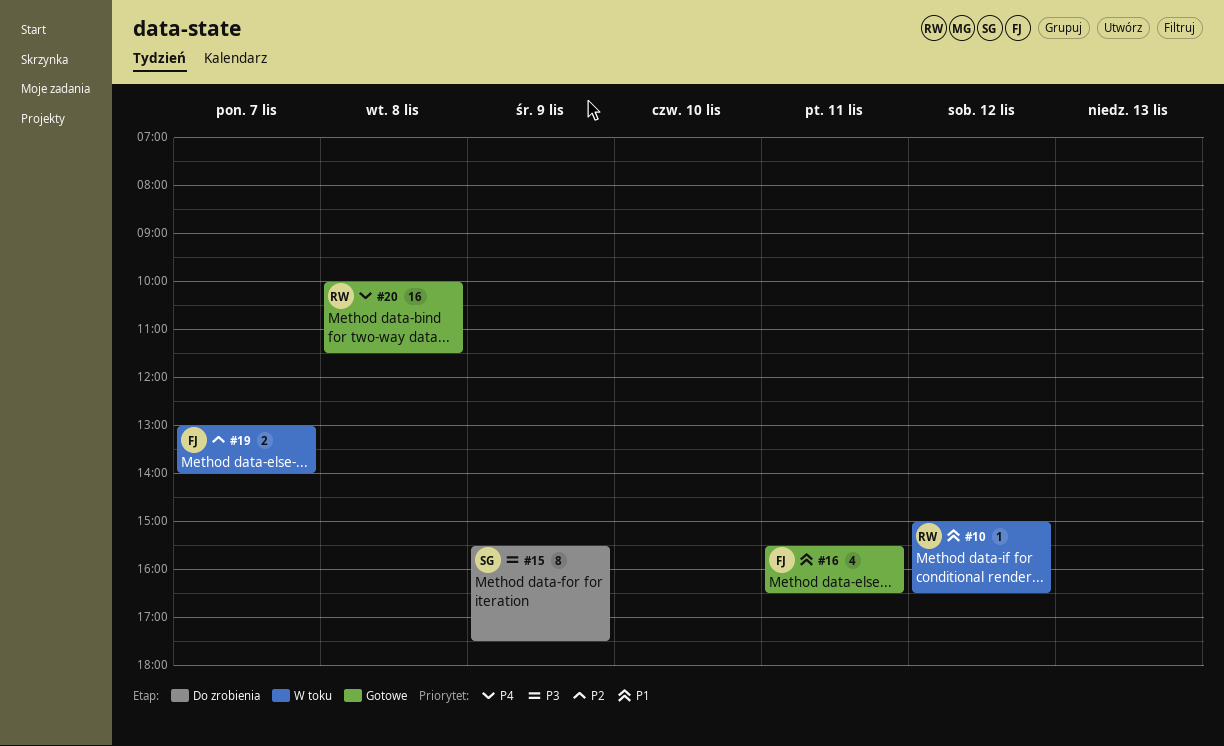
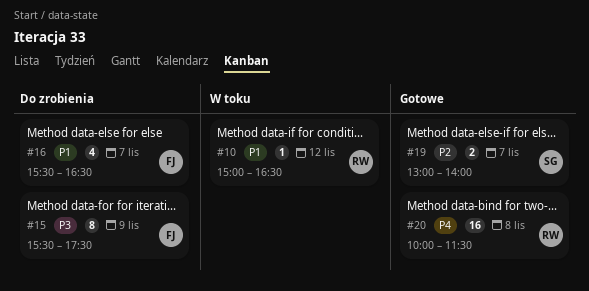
#15, owner: SG -> FJ
#16, status: Gotowe -> Do zrobienia
#16, day: Nov 11 -> Nov 7
#19, status: W toku -> Gotowe
#19, owner: FJ -> SG

